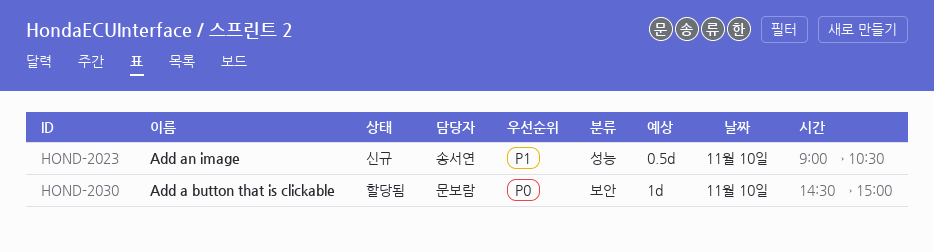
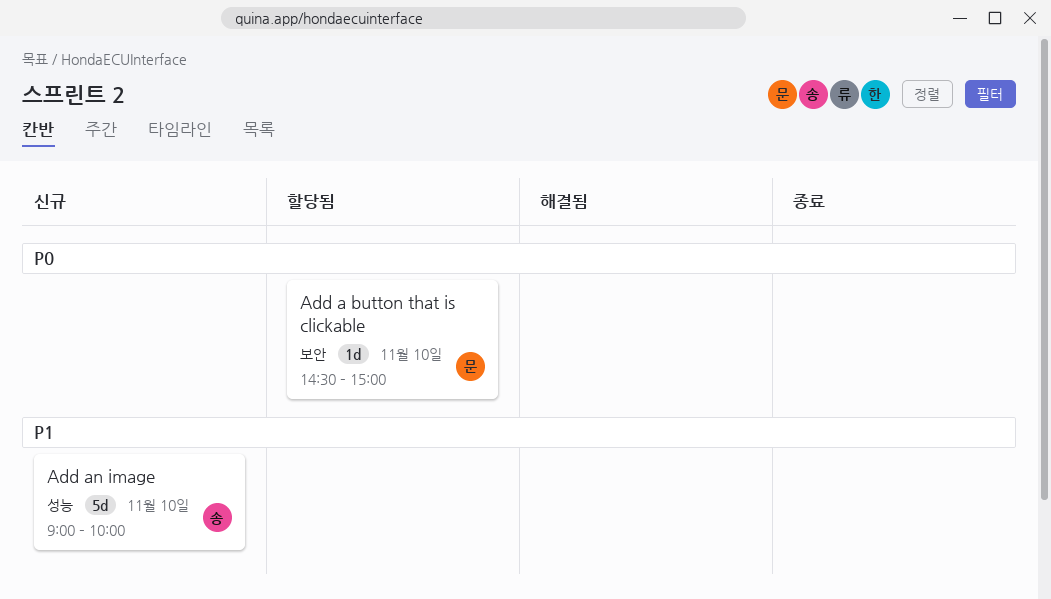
Add an image, estimate: 0.5d -> 5d
Add an image, ends: 10:30 -> 10:00

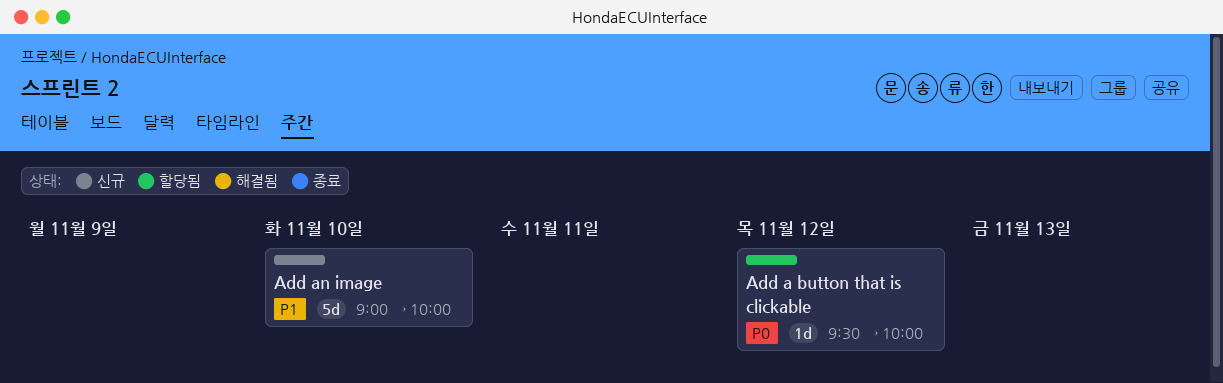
Add a button that is clickable, day: Nov 10 -> Nov 12
Add a button that is clickable, begins: 14:30 -> 09:30
Add a button that is clickable, ends: 15:00 -> 10:00

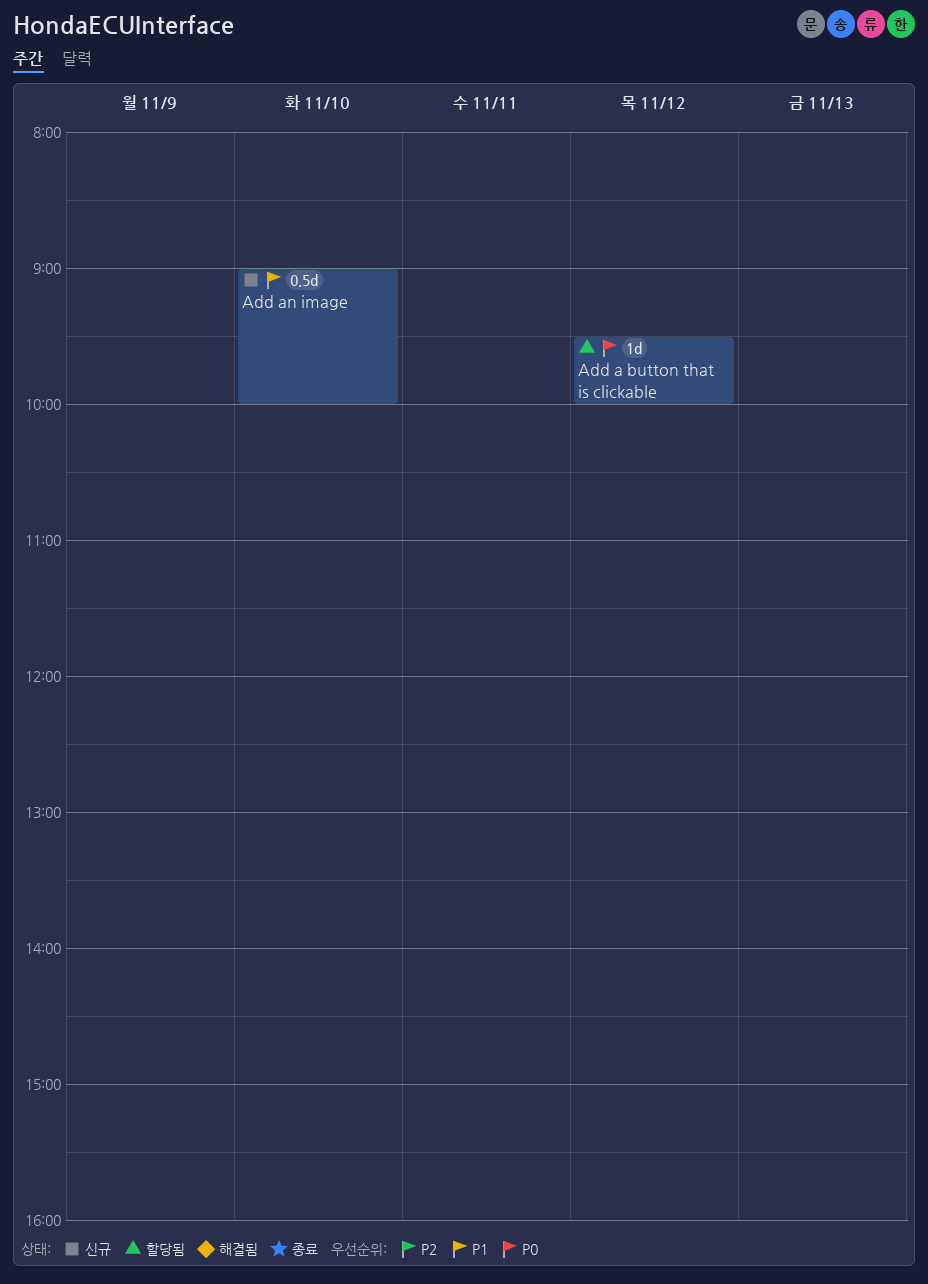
Add an image, estimate: 5d -> 0.5d

